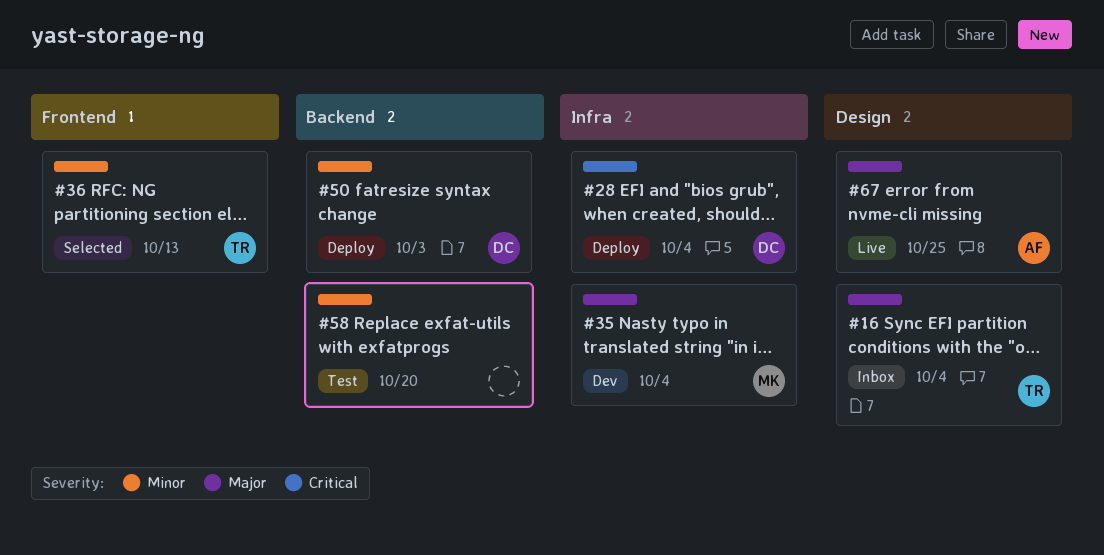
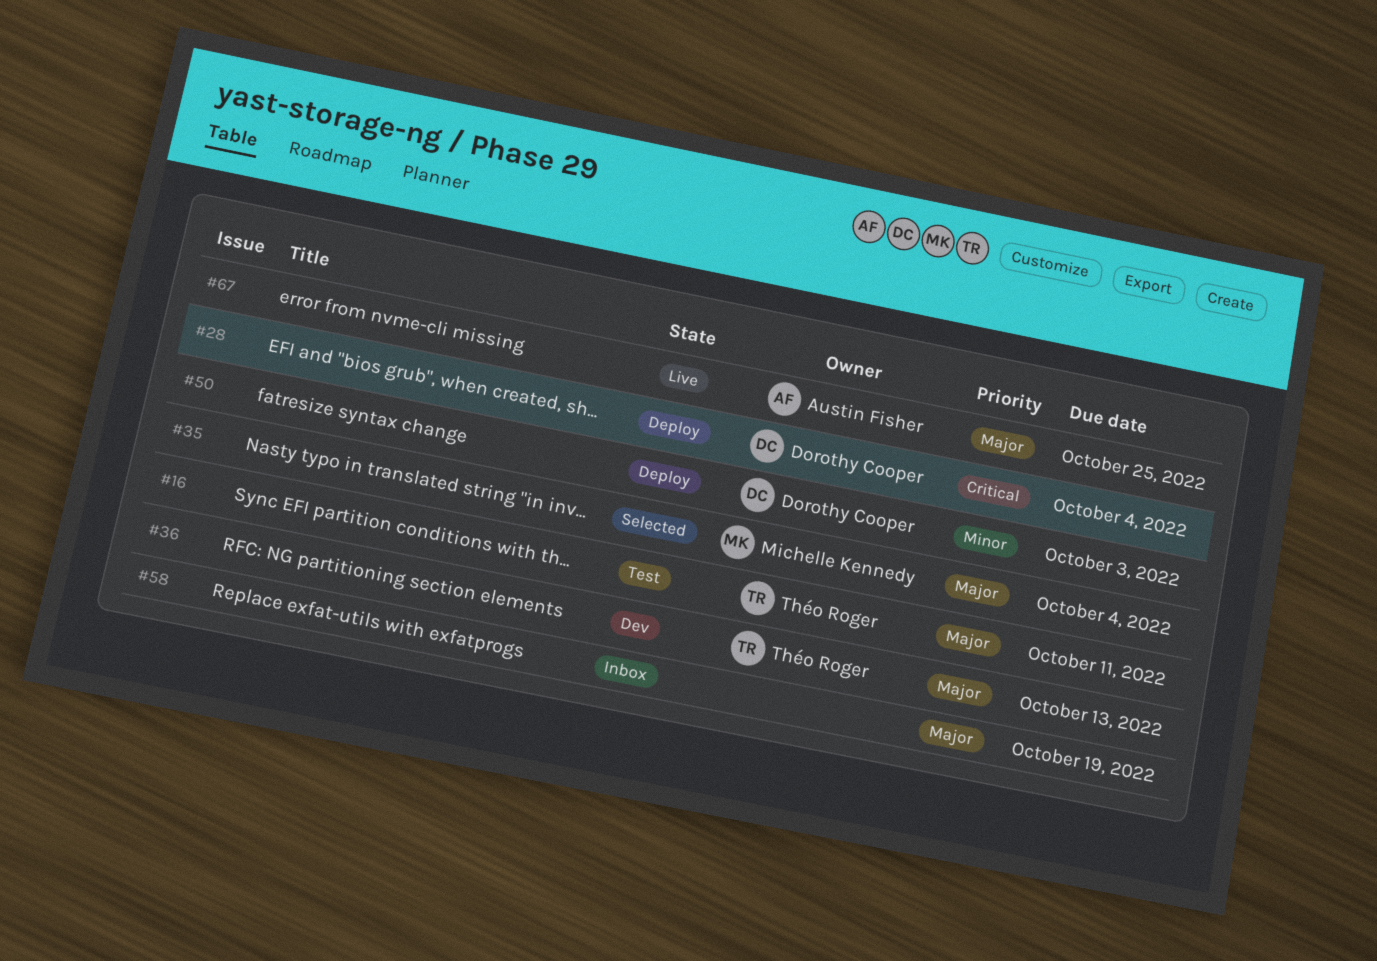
#16, status: Inbox -> Test
#16, due: Oct 4 -> Oct 11
#35, status: Dev -> Selected
#36, status: Selected -> Dev
#36, priority: Minor -> Major
#58, status: Test -> Inbox
#58, priority: Minor -> Major
#58, due: Oct 20 -> Oct 19

